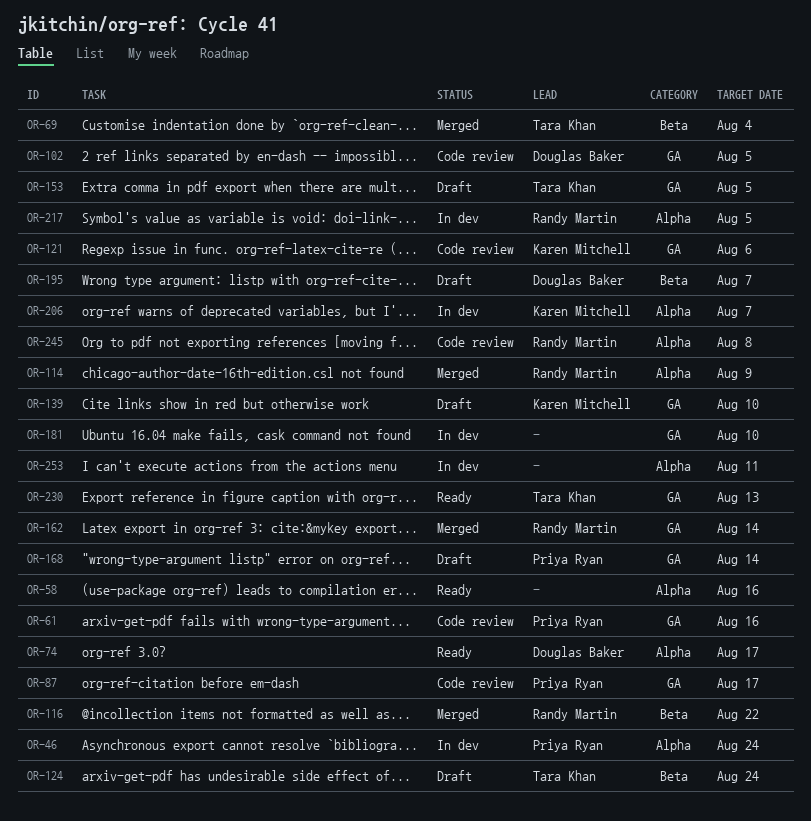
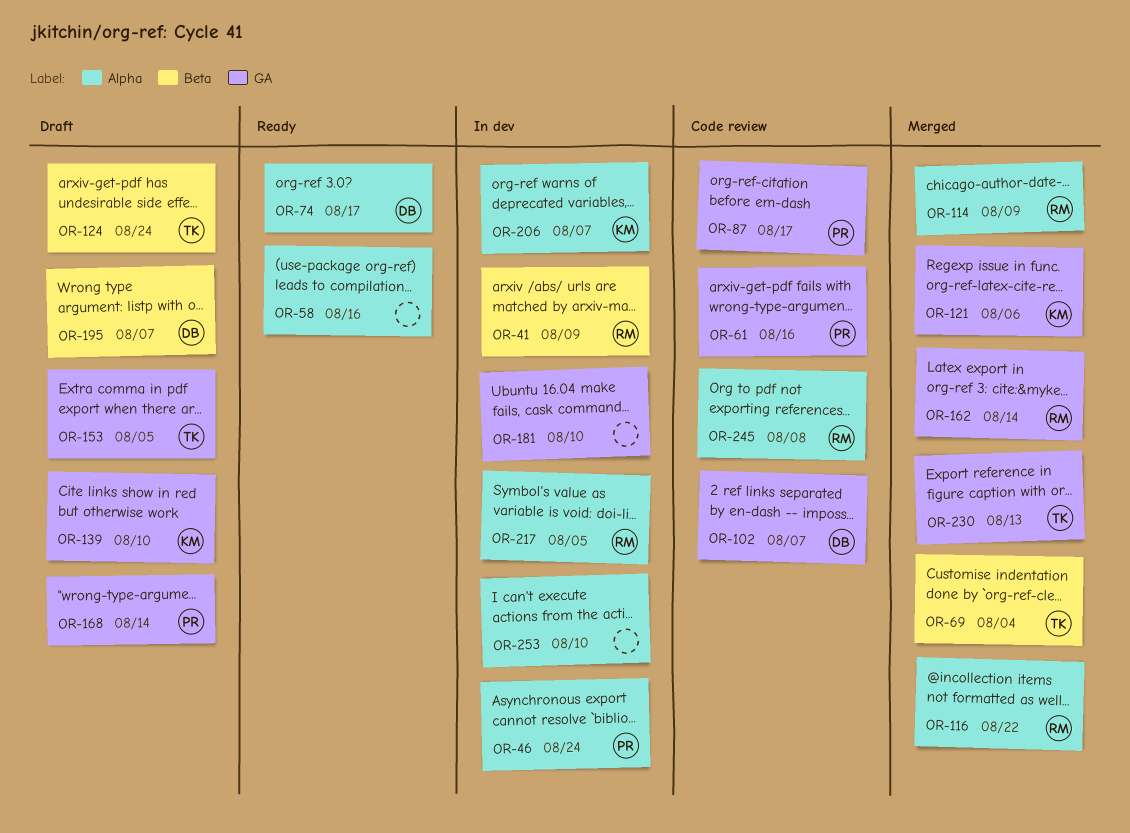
OR-41: none -> present
OR-102, due: Aug 5 -> Aug 7
OR-116, label: Beta -> Alpha
OR-121, status: Code review -> Merged
OR-230, status: Ready -> Merged
OR-253, due: Aug 11 -> Aug 10

